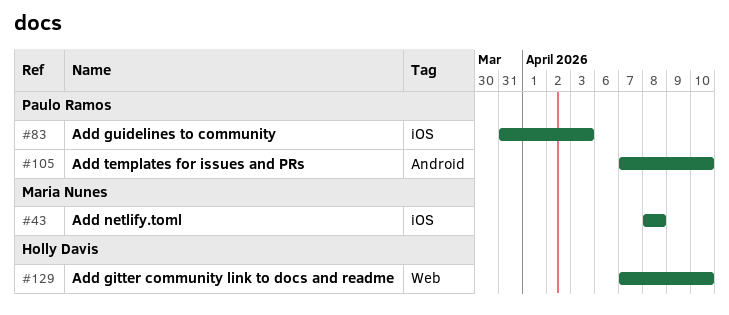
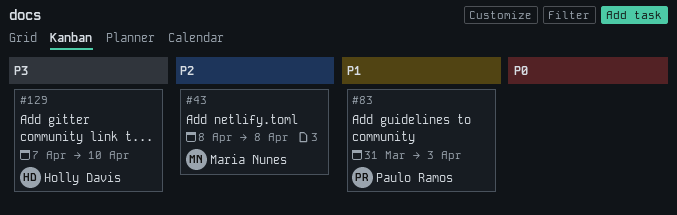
#105: present -> none

